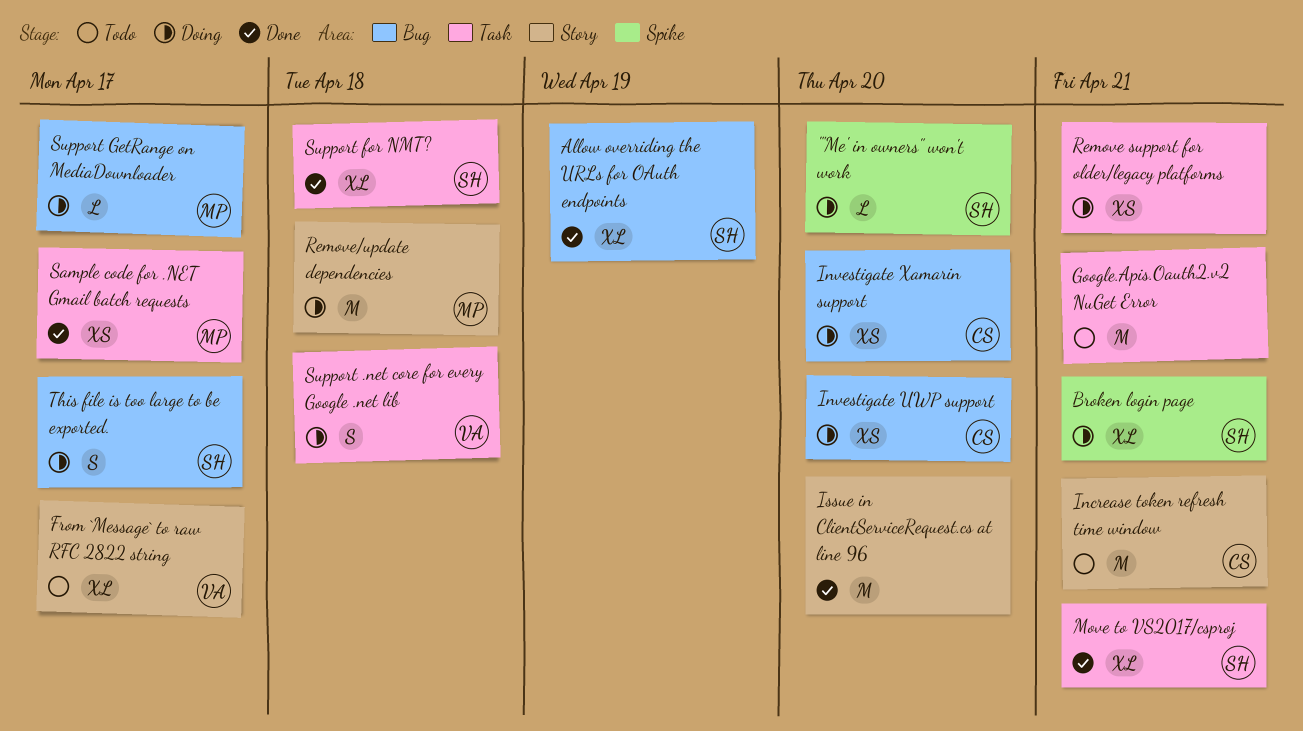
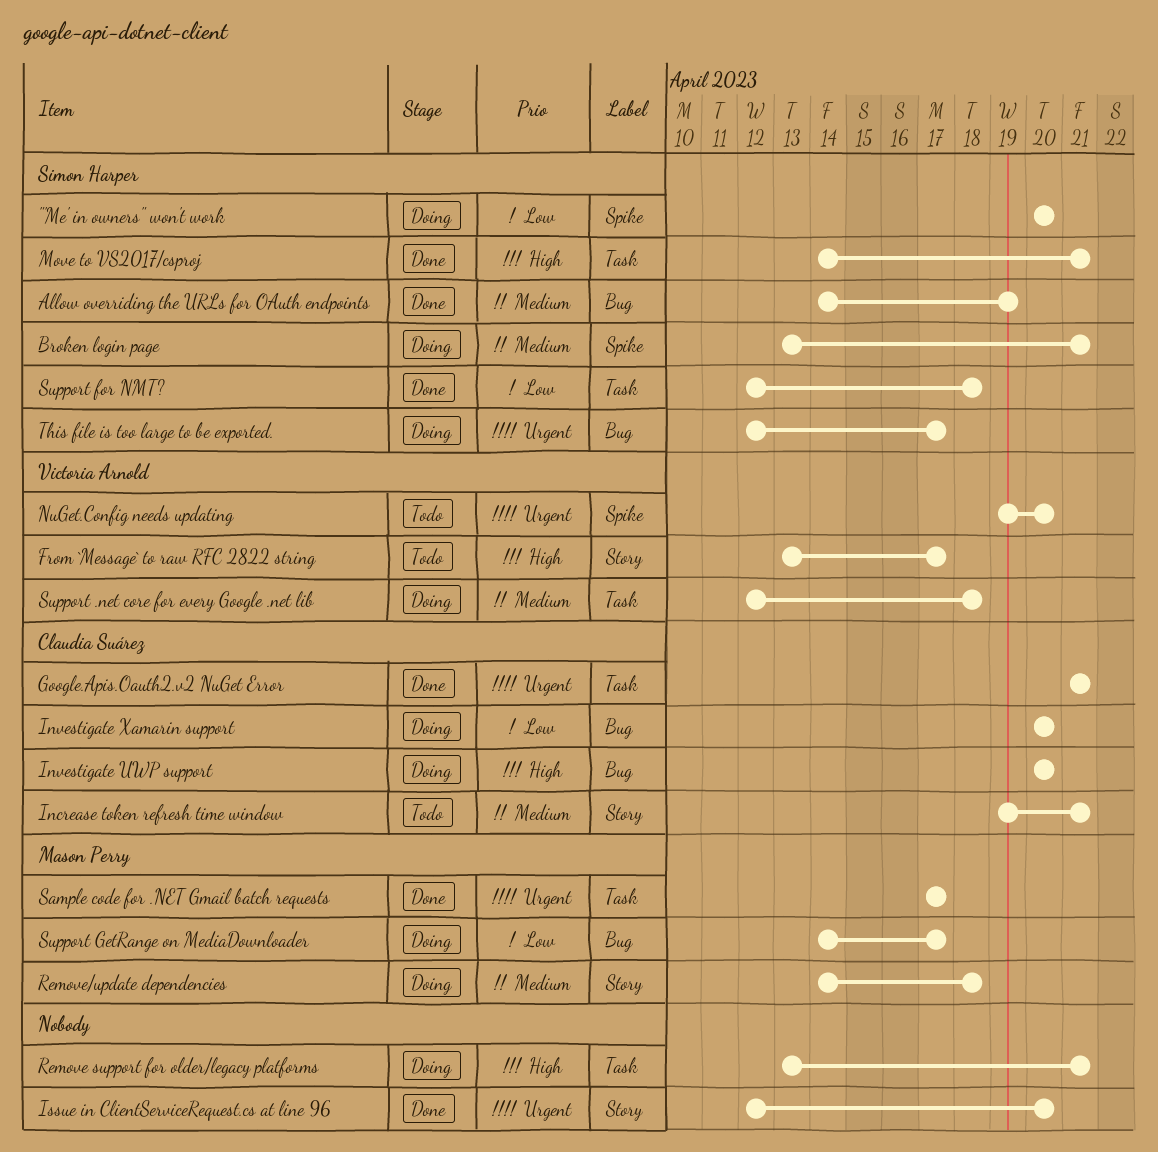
Google.Apis.Oauth2.v2 NuGet Error, status: Todo -> Done
Google.Apis.Oauth2.v2 NuGet Error, owner: none -> Claudia Suárez
NuGet.Config needs updating: none -> present

